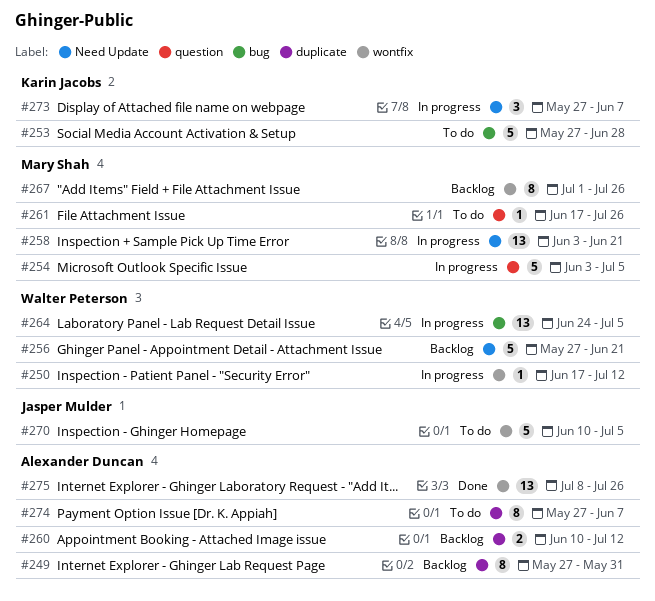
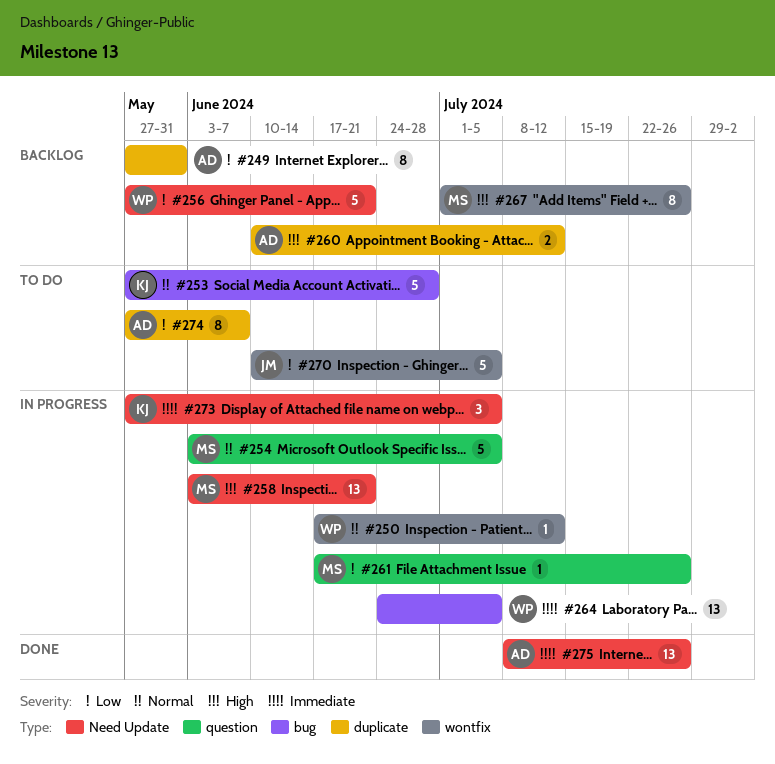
#261, status: To do -> In progress
#273, due: Jun 7 -> Jul 5
#275, label: wontfix -> Need Update

